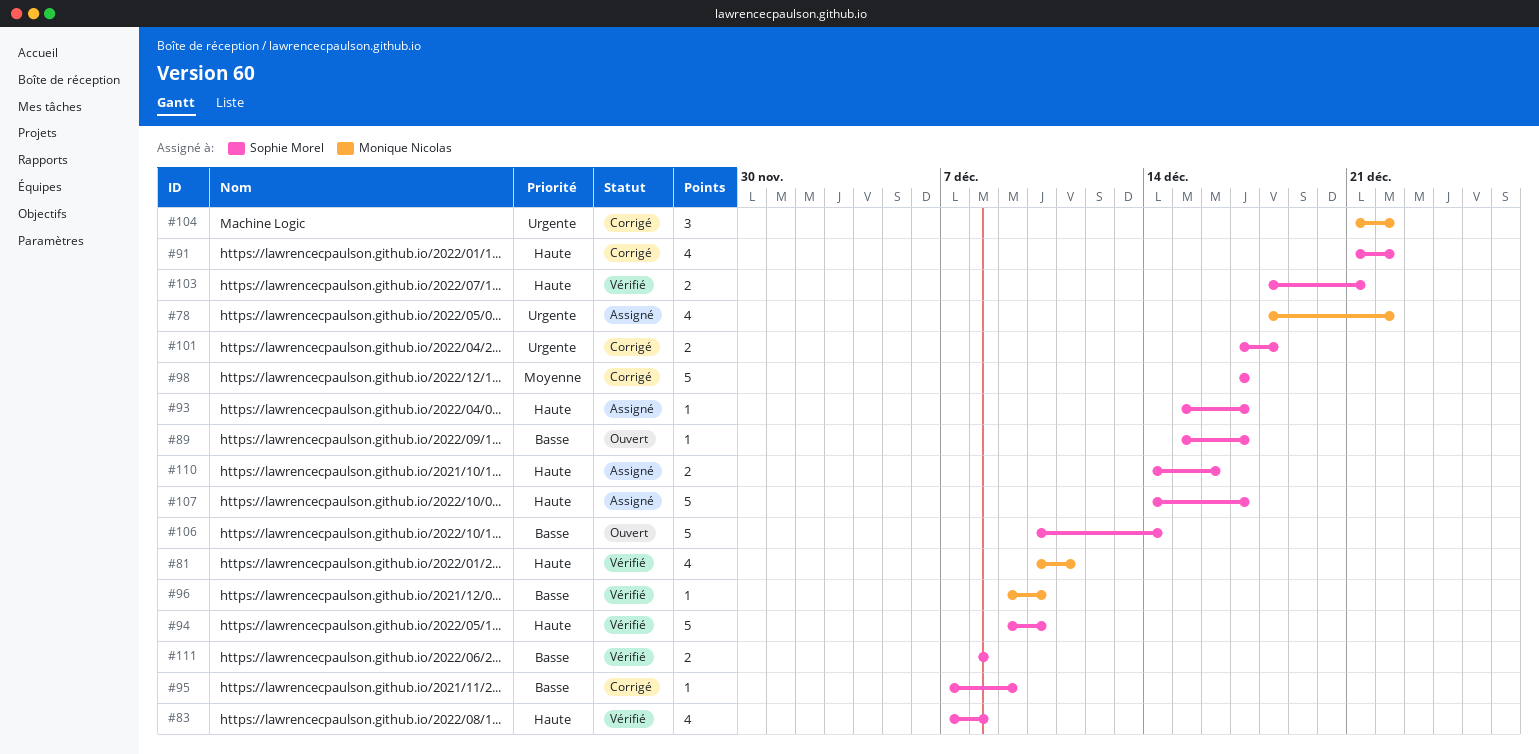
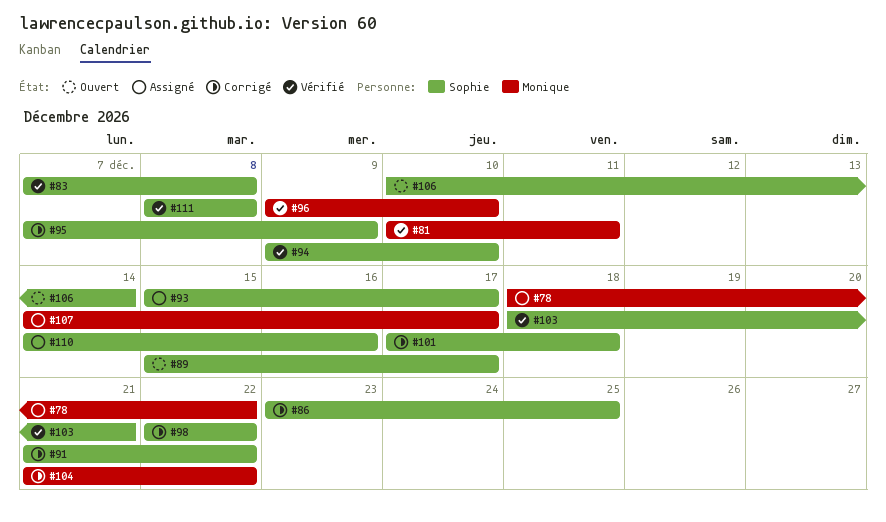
#86: none -> present
#98, start: Dec 17 -> Dec 22
#98, due: Dec 17 -> Dec 22
#107, owner: Sophie Morel -> Monique Nicolas

